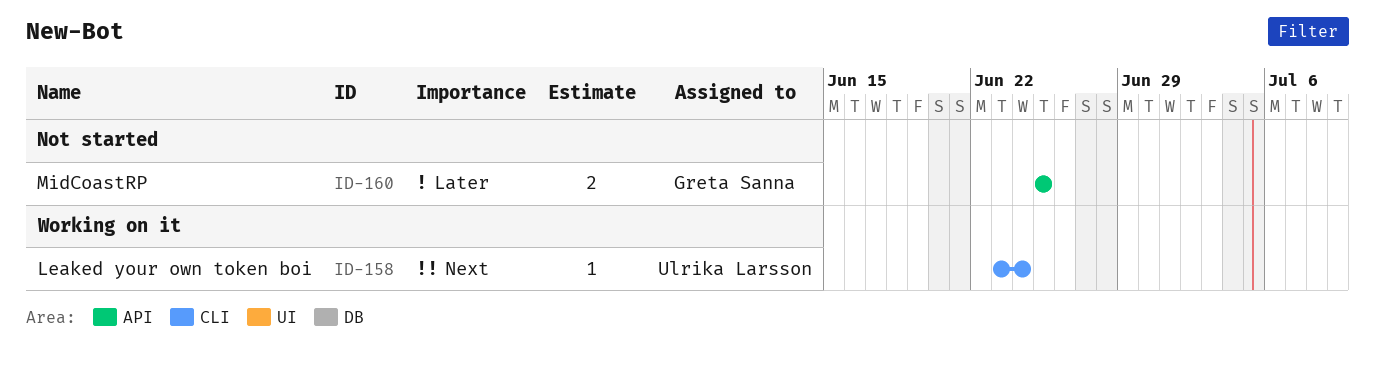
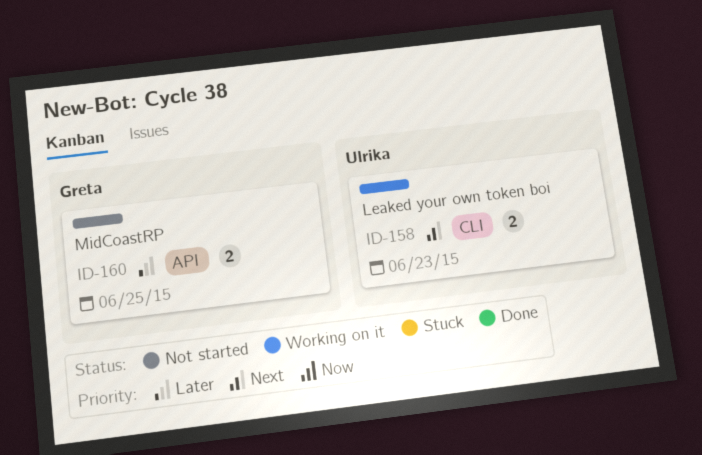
ID-158, estimate: 1 -> 2
ID-158, due: Jun 24 -> Jun 23

